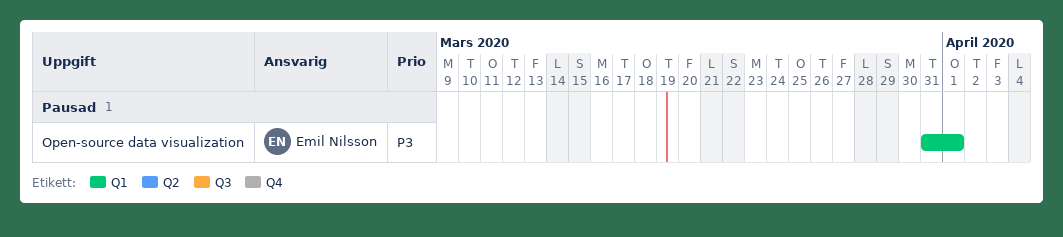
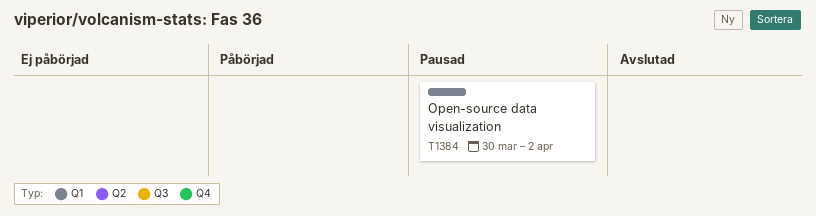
Open-source data visualization, start: Mar 31 -> Mar 30
Open-source data visualization, due: Apr 1 -> Apr 2

